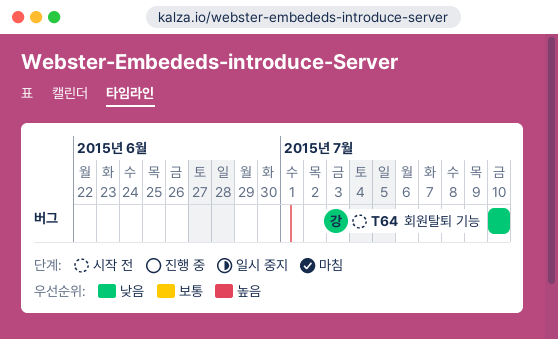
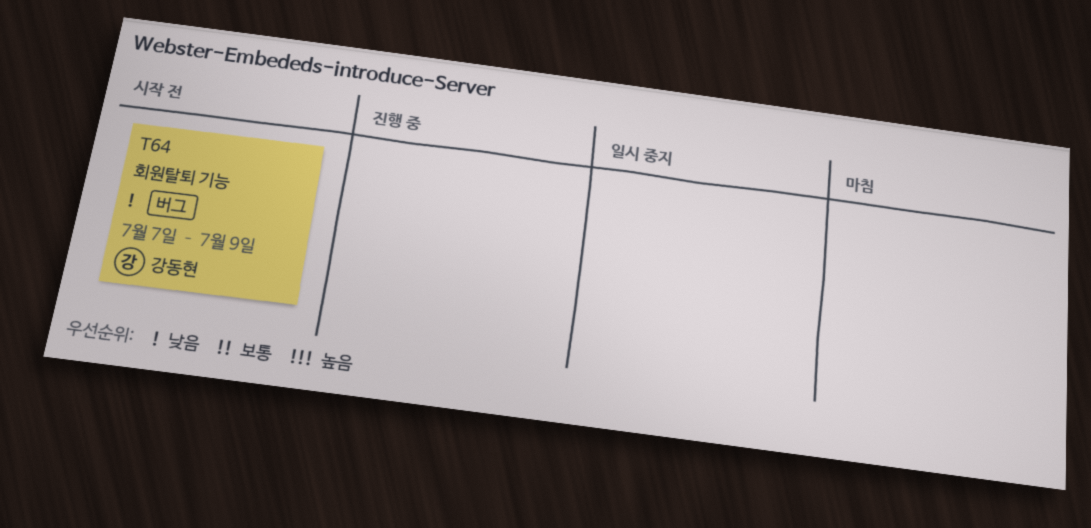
T64, start: Jul 10 -> Jul 7
T64, due: Jul 10 -> Jul 9

